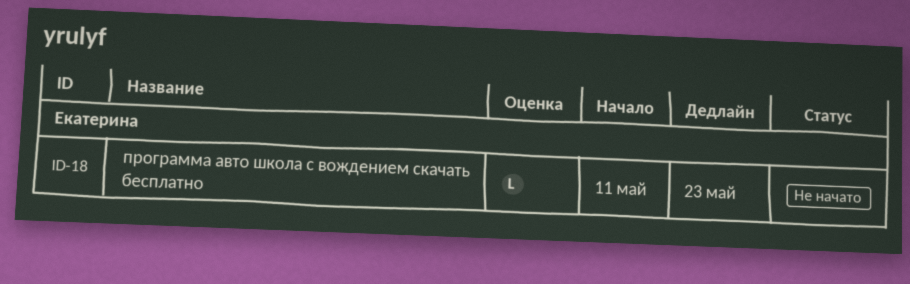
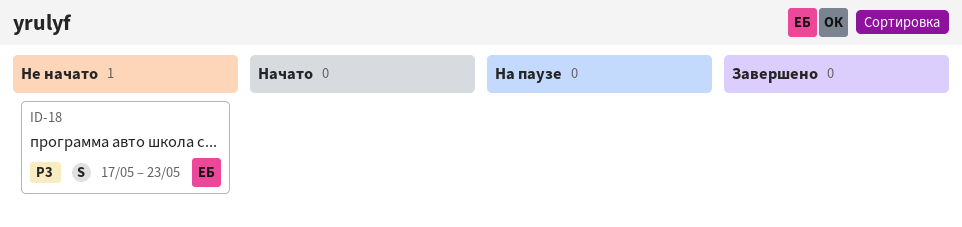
ID-18, estimate: L -> S
ID-18, start: May 11 -> May 17

